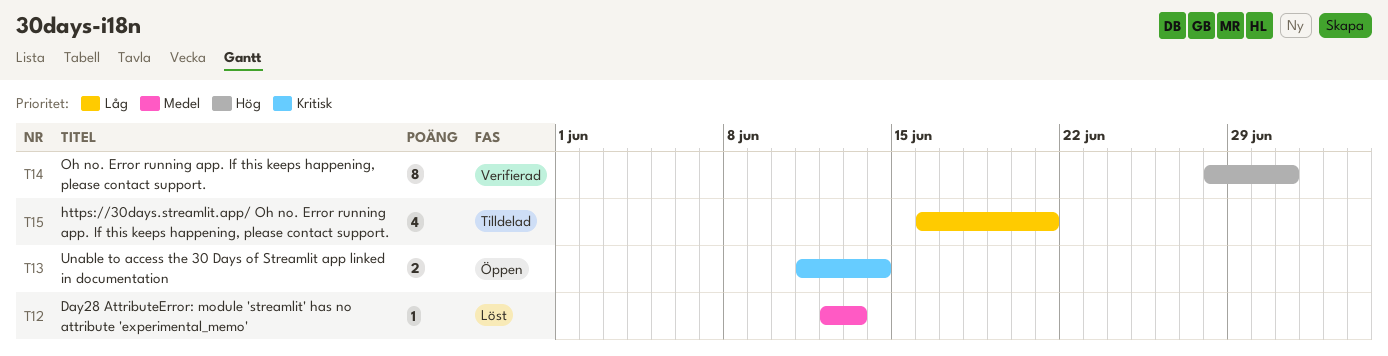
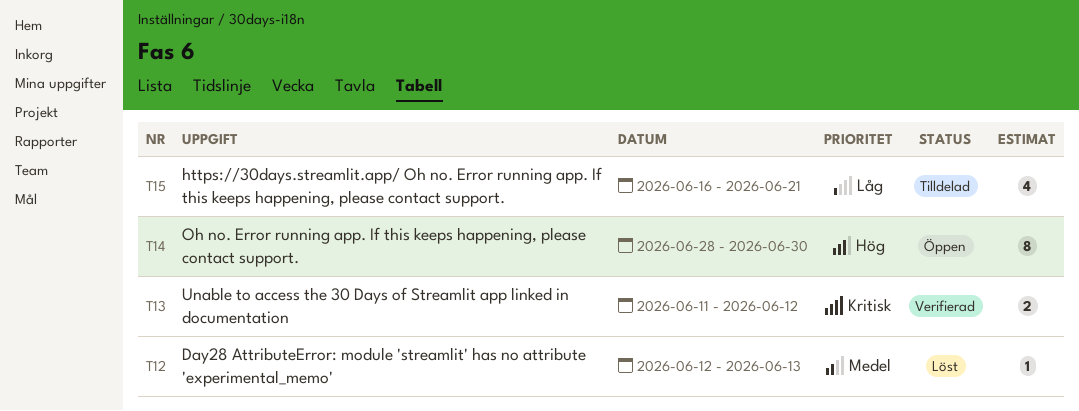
T13, status: Öppen -> Verifierad
T13, due: Jun 14 -> Jun 12
T14, status: Verifierad -> Öppen
T14, due: Jul 1 -> Jun 30

